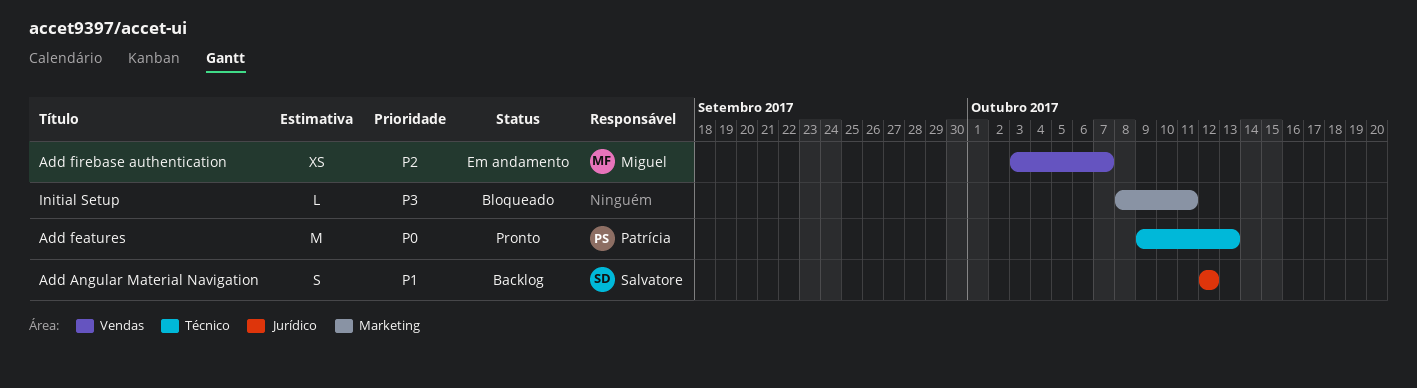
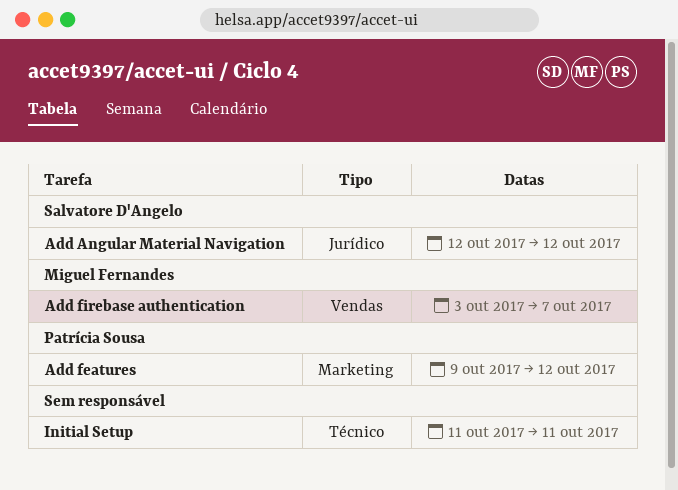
Add features, label: Técnico -> Marketing
Add features, due: Oct 13 -> Oct 12
Initial Setup, label: Marketing -> Técnico
Initial Setup, start: Oct 8 -> Oct 11

